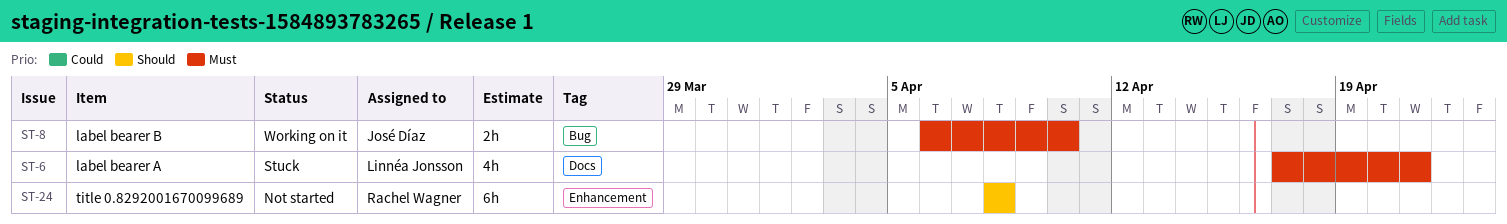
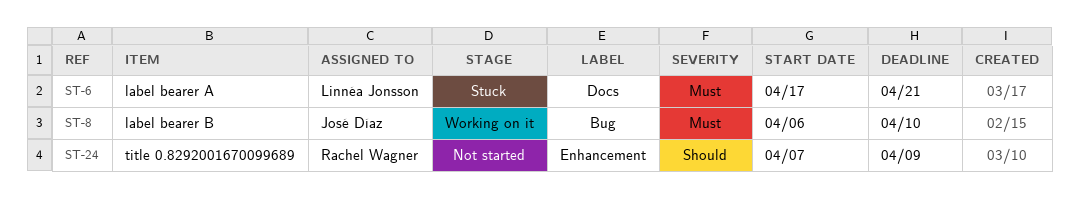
ST-24, start: Apr 8 -> Apr 7
ST-24, due: Apr 8 -> Apr 9

